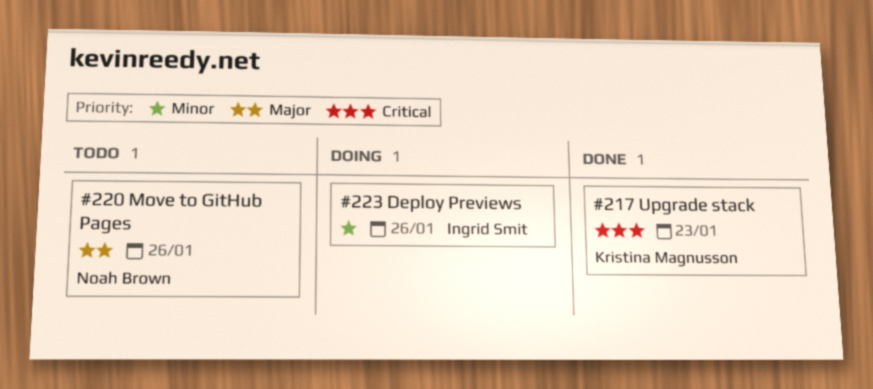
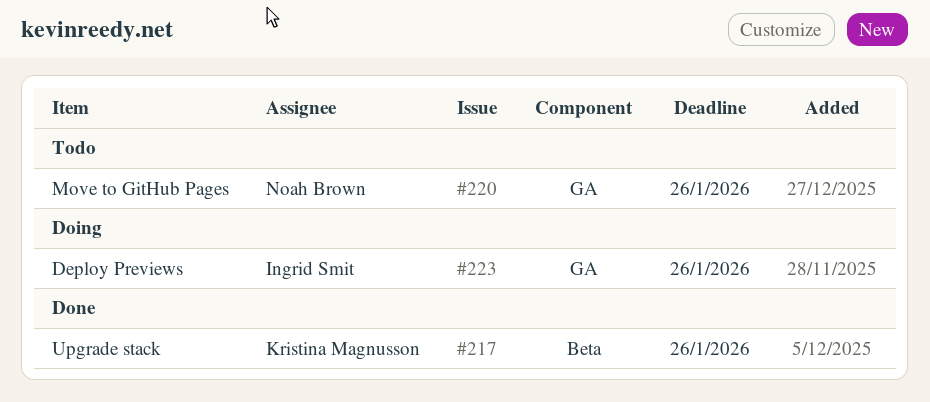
#217, due: Jan 23 -> Jan 26

